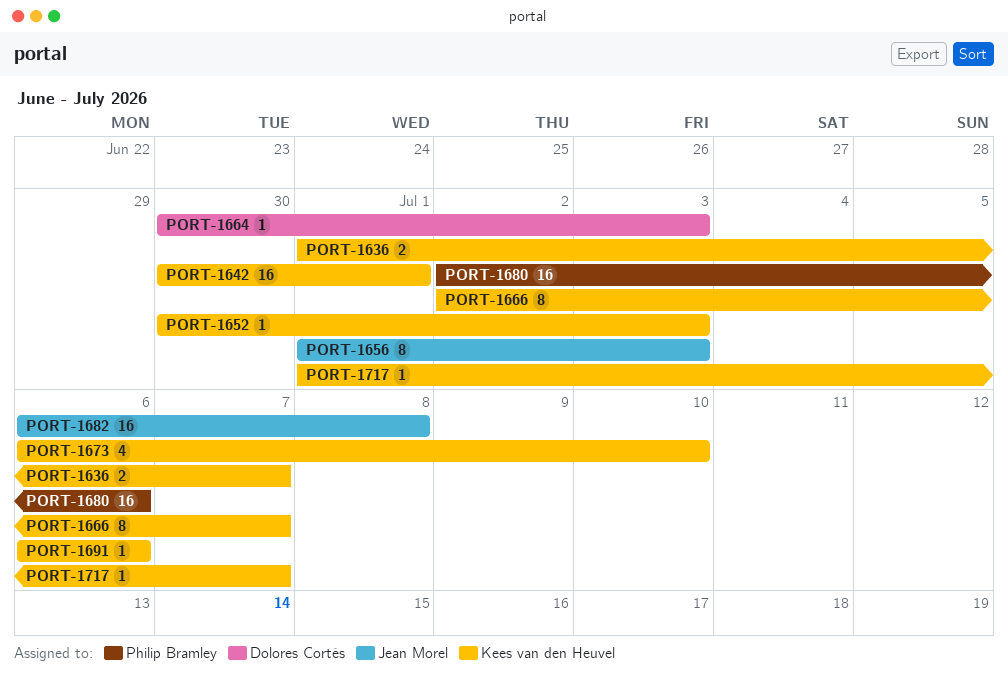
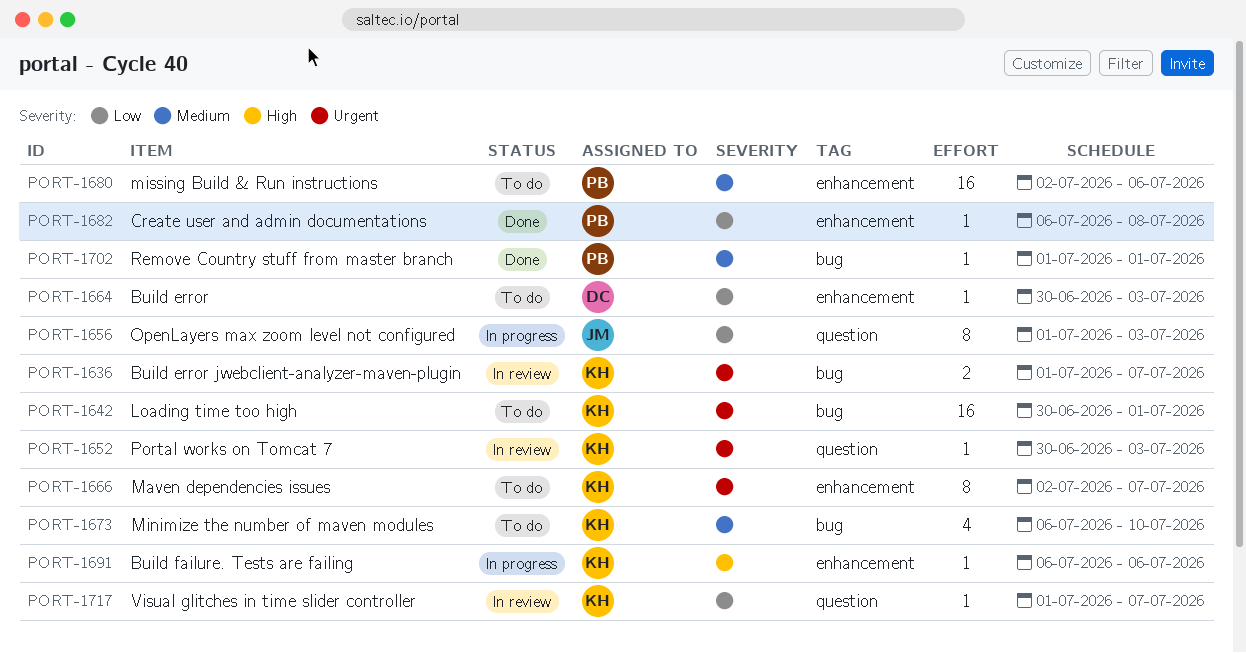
PORT-1682, owner: Jean Morel -> Philip Bramley
PORT-1682, estimate: 16 -> 1
PORT-1702: none -> present

